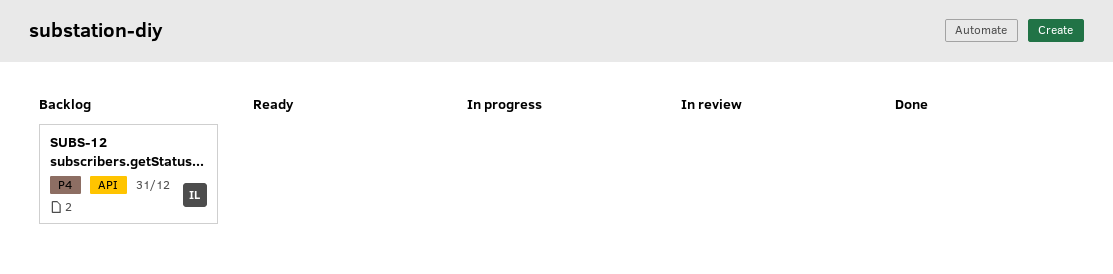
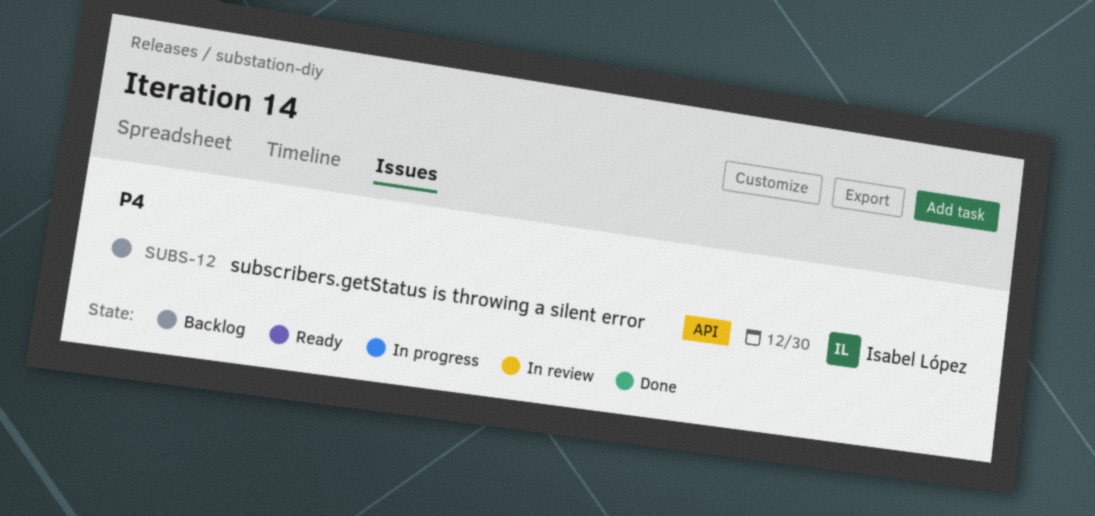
SUBS-12, due: Dec 31 -> Dec 30

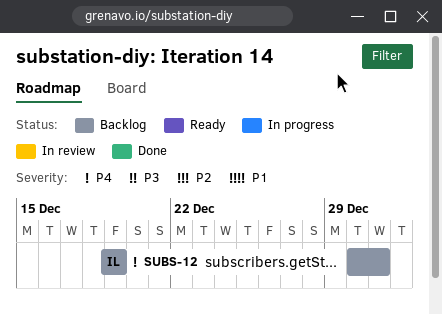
SUBS-12, due: Dec 30 -> Dec 31

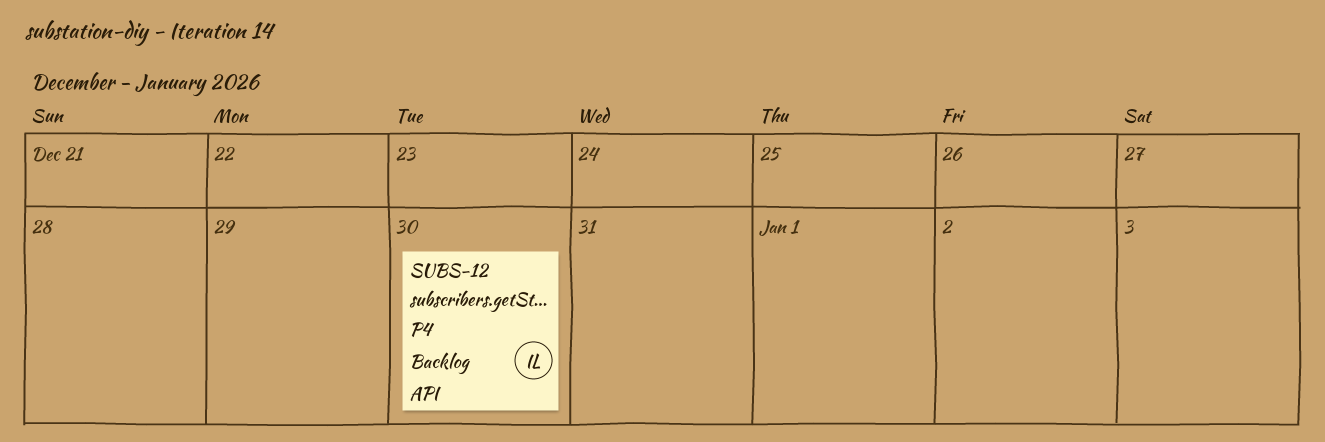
SUBS-12, due: Dec 31 -> Dec 30

